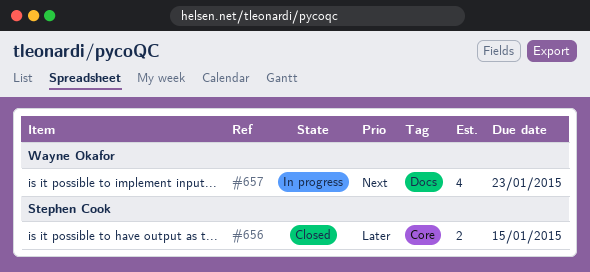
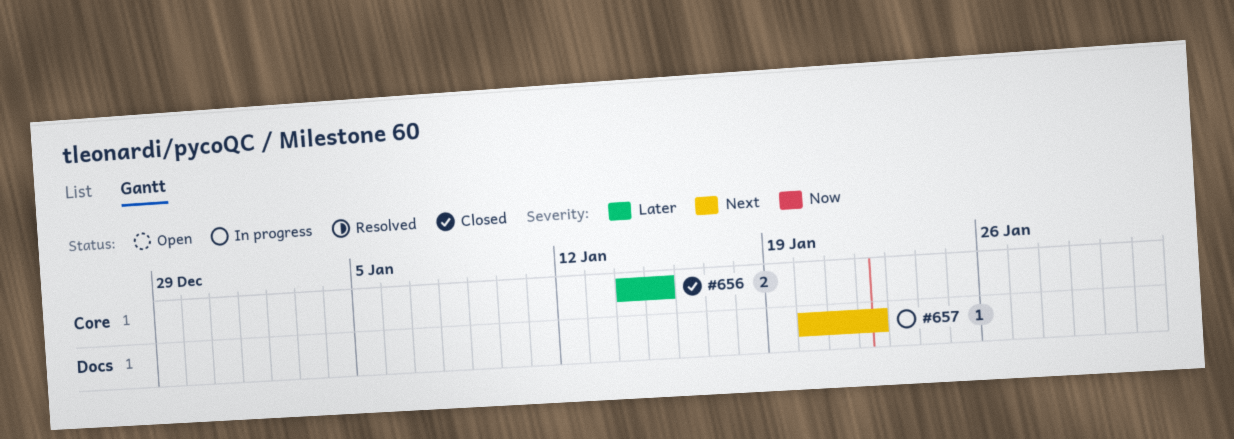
#657, estimate: 4 -> 1
#657, due: Jan 23 -> Jan 22

